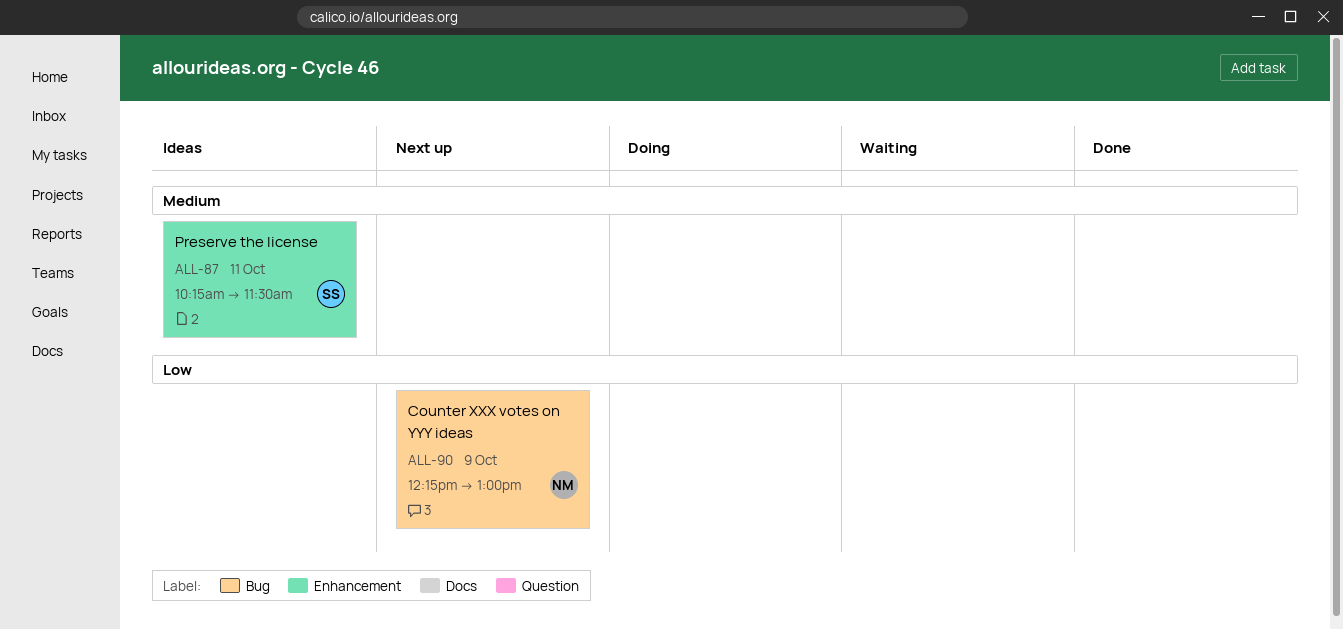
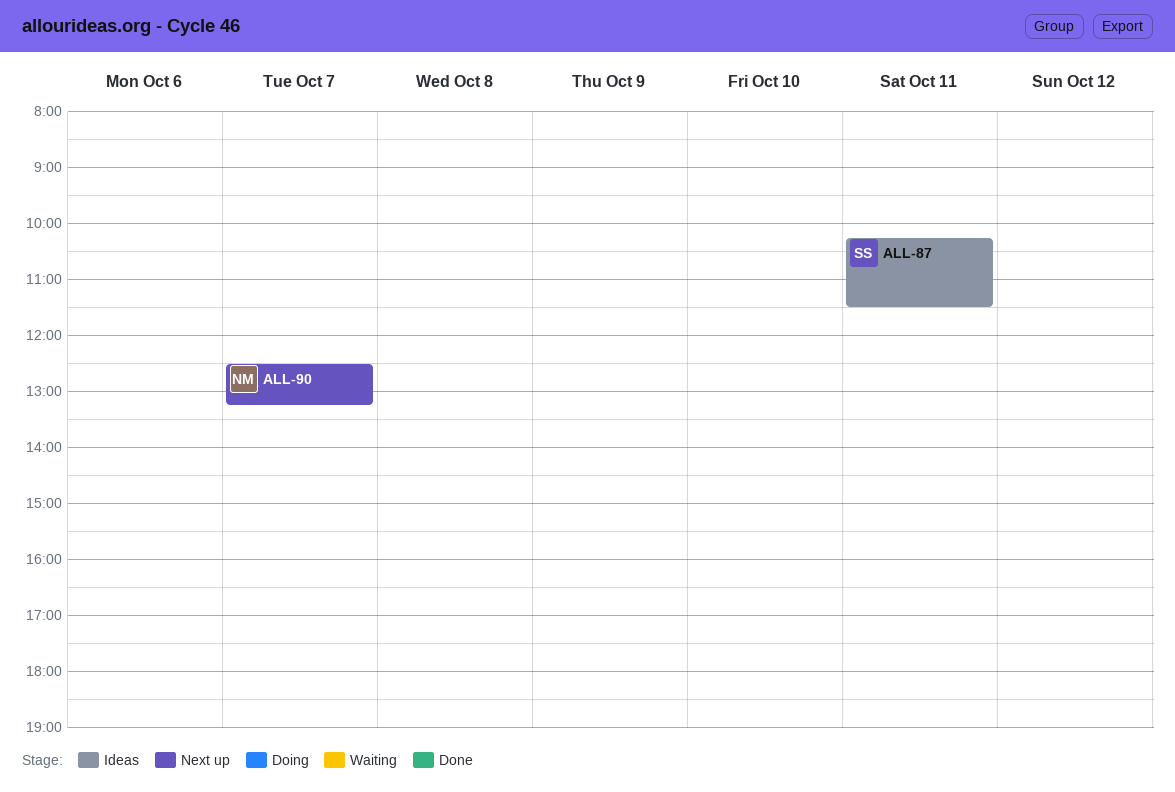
ALL-90, day: Oct 9 -> Oct 7
ALL-90, begins: 12:15 -> 12:30
ALL-90, ends: 13:00 -> 13:15

